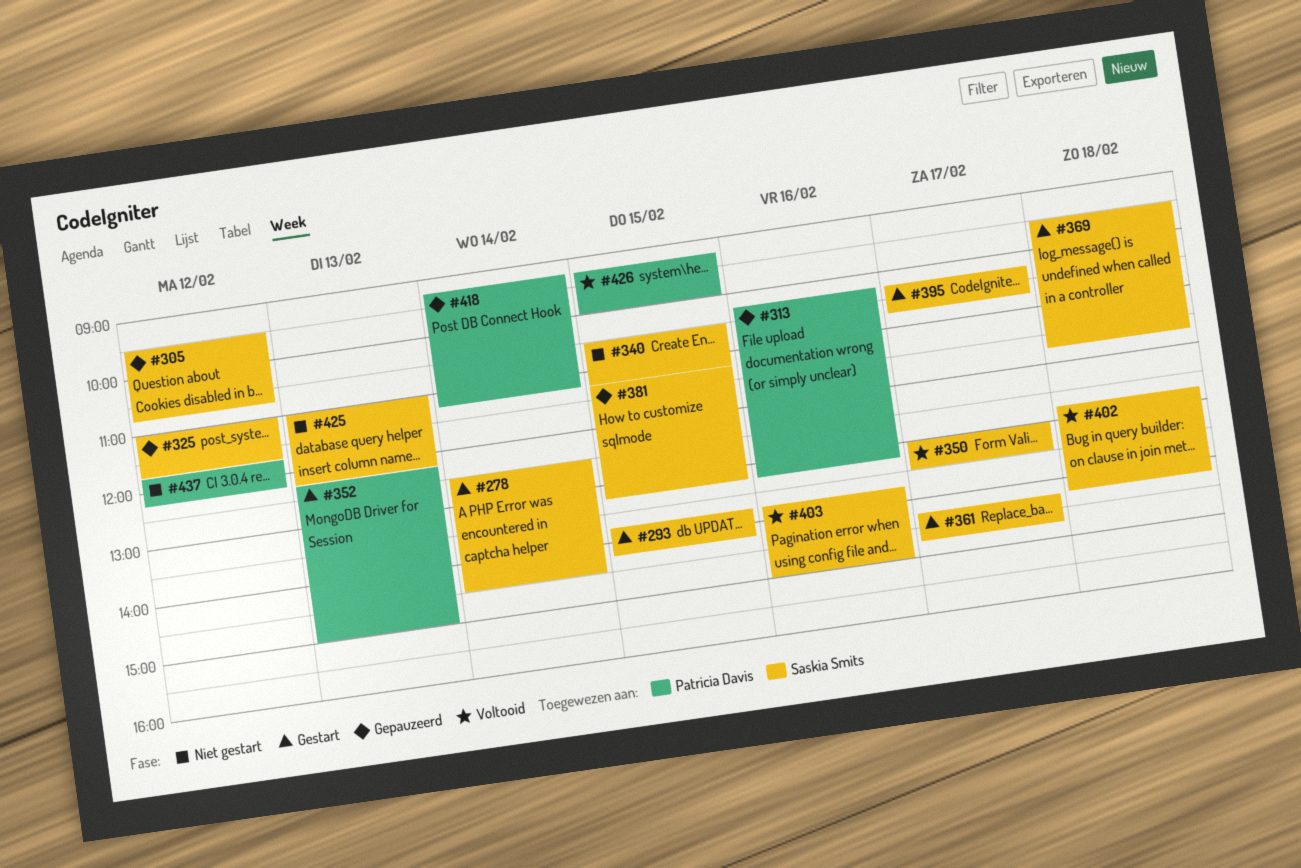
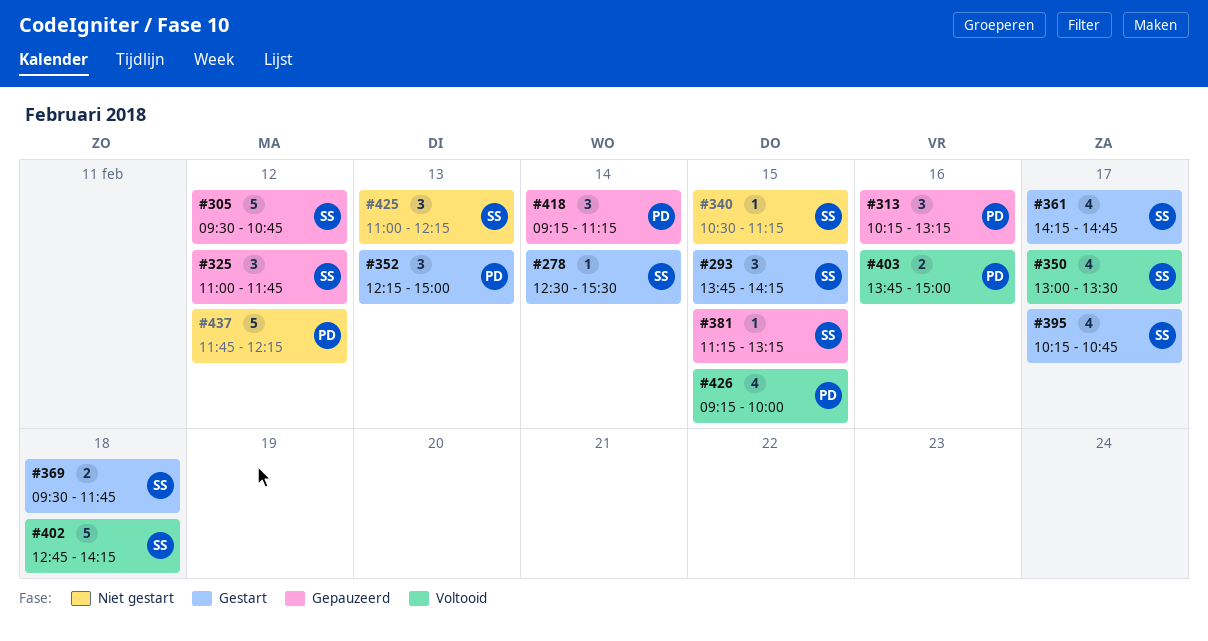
#278, ends: 14:30 -> 15:30
#403, owner: Saskia Smits -> Patricia Davis

